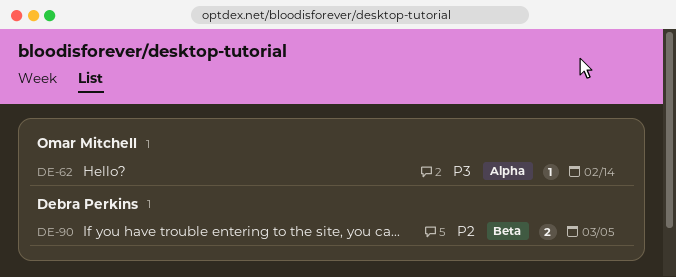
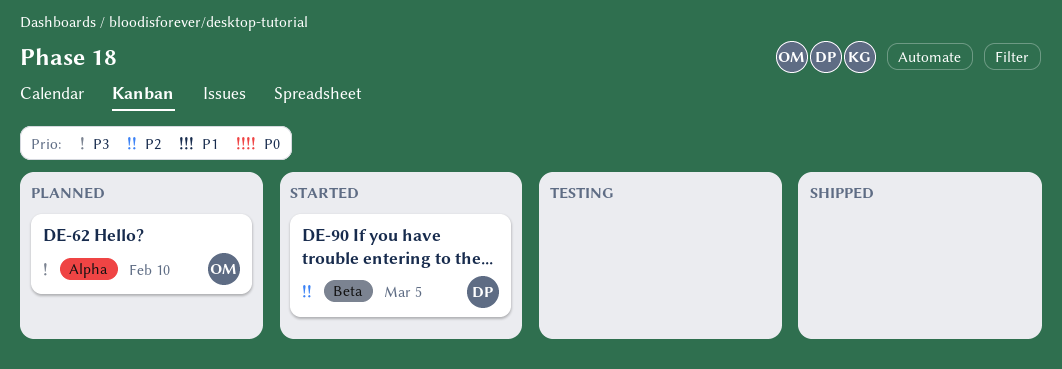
DE-62, due: Feb 14 -> Feb 10

